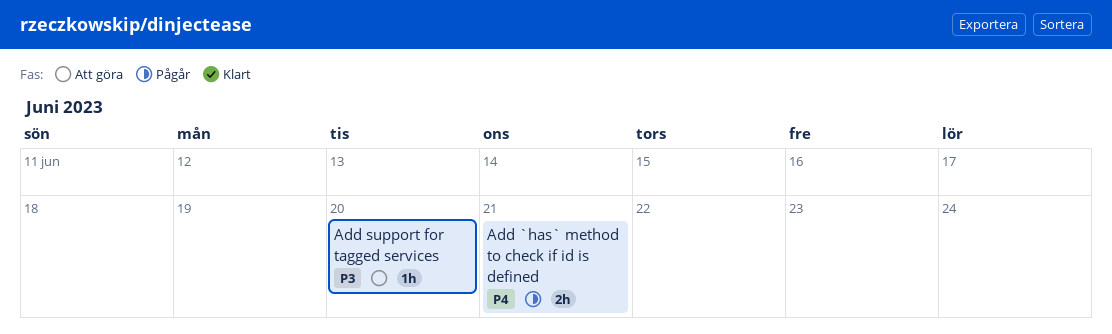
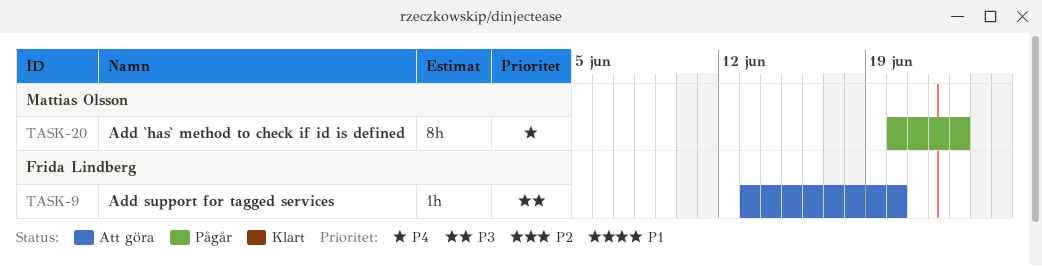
Add `has` method to check if id is defined, estimate: 2h -> 8h
Add `has` method to check if id is defined, due: Jun 21 -> Jun 23

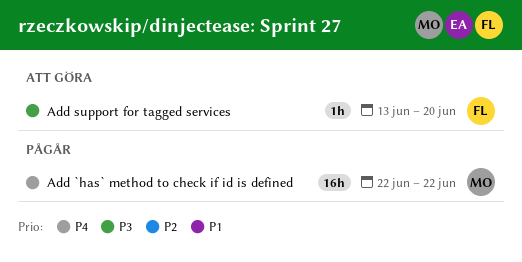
Add `has` method to check if id is defined, estimate: 8h -> 16h
Add `has` method to check if id is defined, start: Jun 20 -> Jun 22
Add `has` method to check if id is defined, due: Jun 23 -> Jun 22

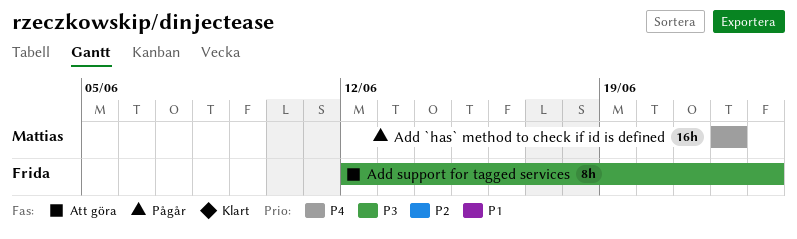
Add support for tagged services, estimate: 1h -> 8h
Add support for tagged services, start: Jun 13 -> Jun 12
Add support for tagged services, due: Jun 20 -> Jun 23

